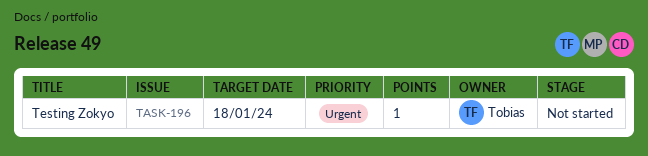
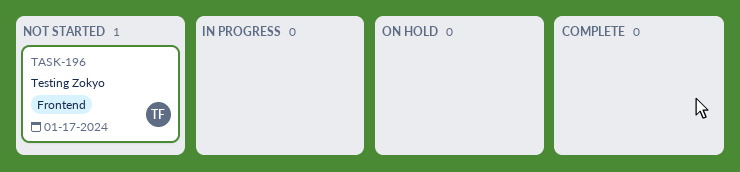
TASK-196, due: Jan 18 -> Jan 17

